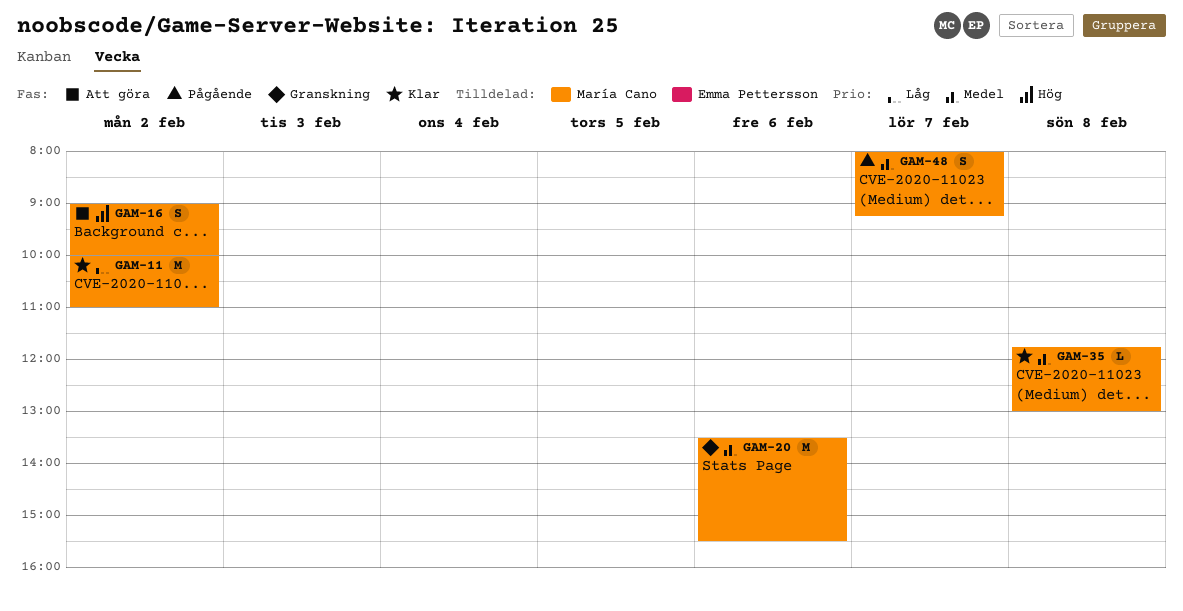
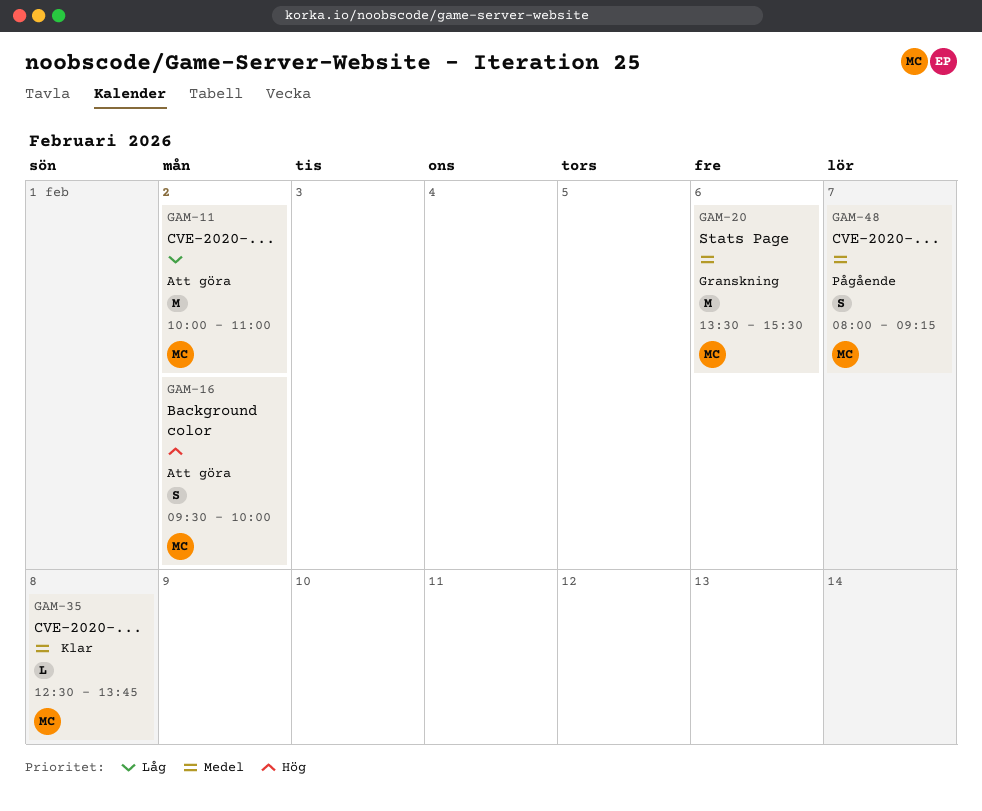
GAM-11, status: Klar -> Att göra
GAM-16, begins: 09:00 -> 09:30
GAM-35, begins: 11:45 -> 12:30
GAM-35, ends: 13:00 -> 13:45

